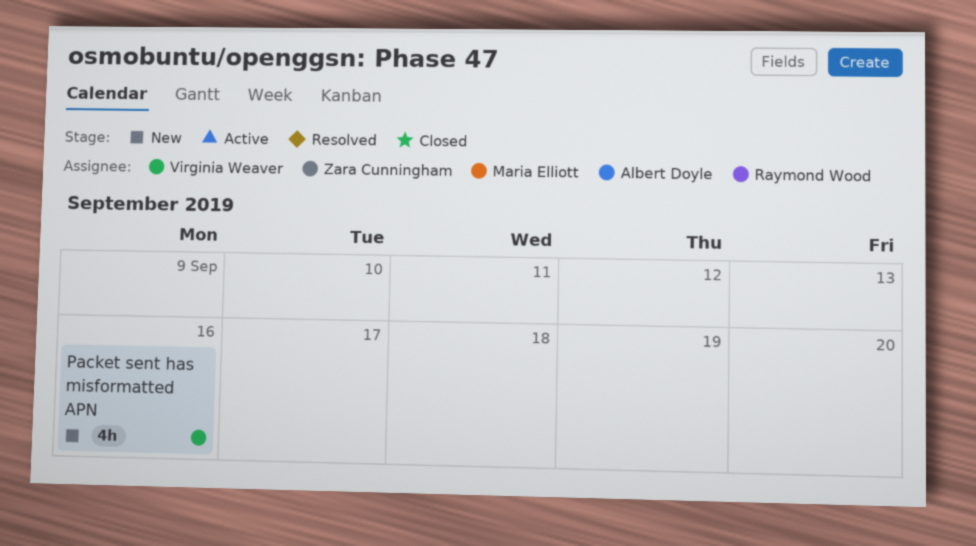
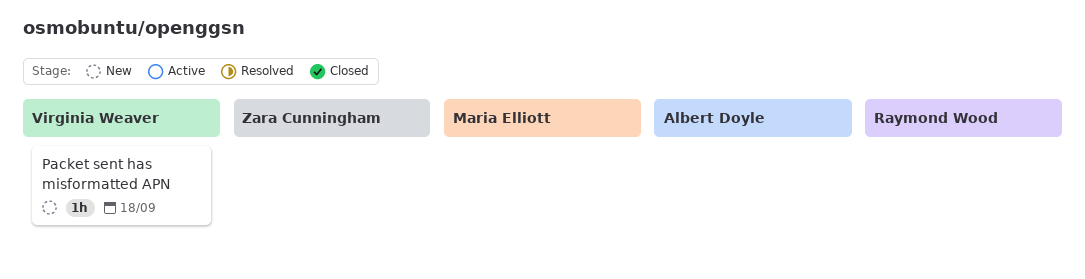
Packet sent has misformatted APN, estimate: 4h -> 1h
Packet sent has misformatted APN, due: Sep 16 -> Sep 18

